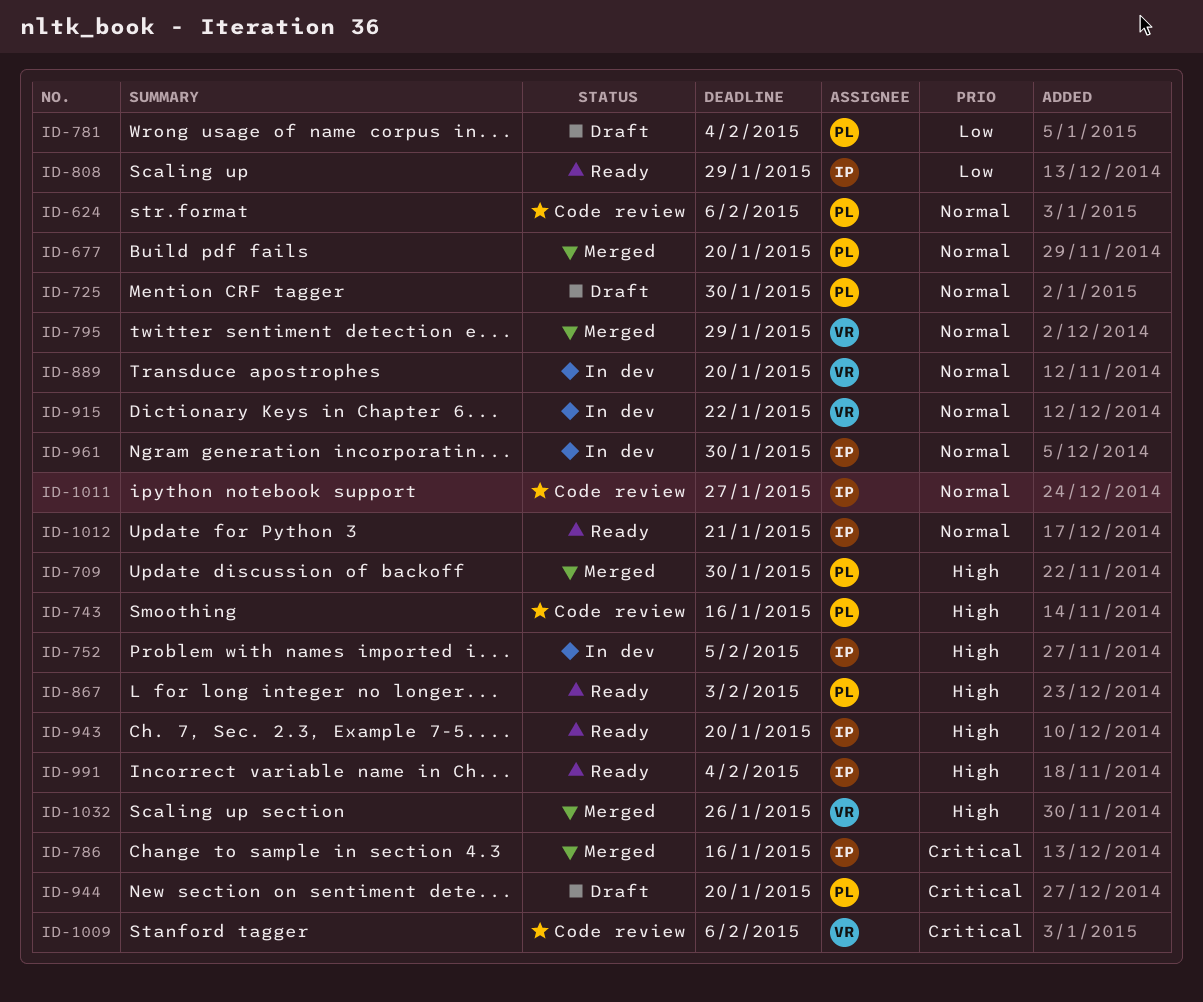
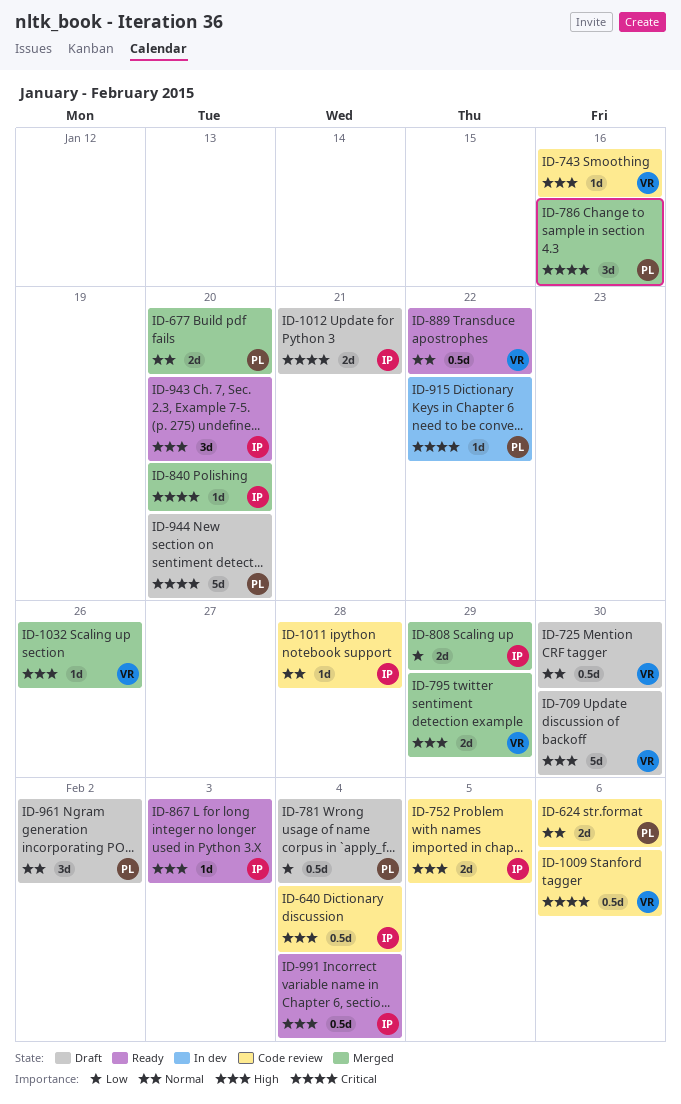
ID-640: none -> present
ID-709, status: Merged -> Draft
ID-709, owner: PL -> VR
ID-725, owner: PL -> VR
ID-743, owner: PL -> VR
ID-752, status: In dev -> Code review
ID-786, owner: IP -> PL
ID-795, priority: Normal -> High
ID-808, status: Ready -> Merged
ID-840: none -> present
ID-867, owner: PL -> IP
ID-889, status: In dev -> Ready
ID-889, due: Jan 20 -> Jan 22
ID-915, owner: VR -> PL
ID-915, priority: Normal -> Critical
ID-961, status: In dev -> Draft
ID-961, owner: IP -> PL
ID-961, due: Jan 30 -> Feb 2
ID-1011, due: Jan 27 -> Jan 28
ID-1012, status: Ready -> Draft
ID-1012, priority: Normal -> Critical

